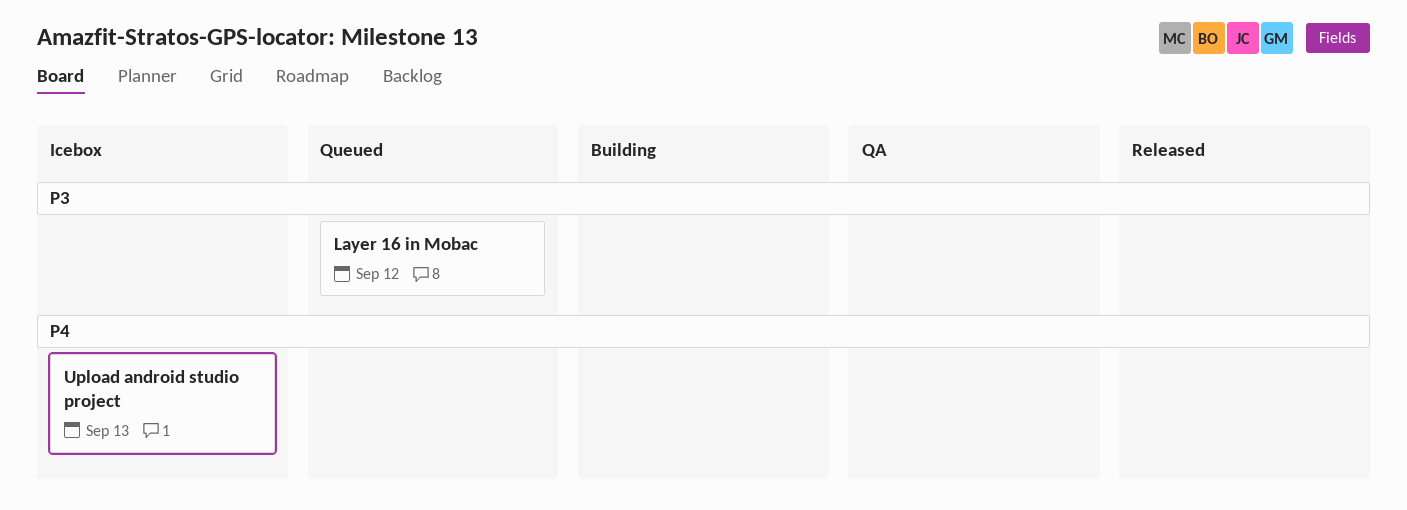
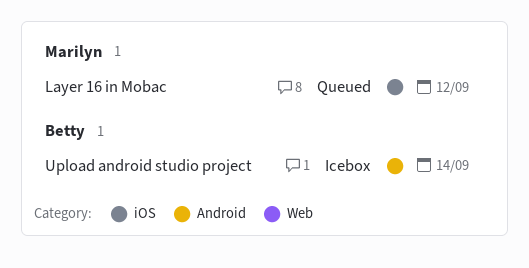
Upload android studio project, due: Sep 13 -> Sep 14

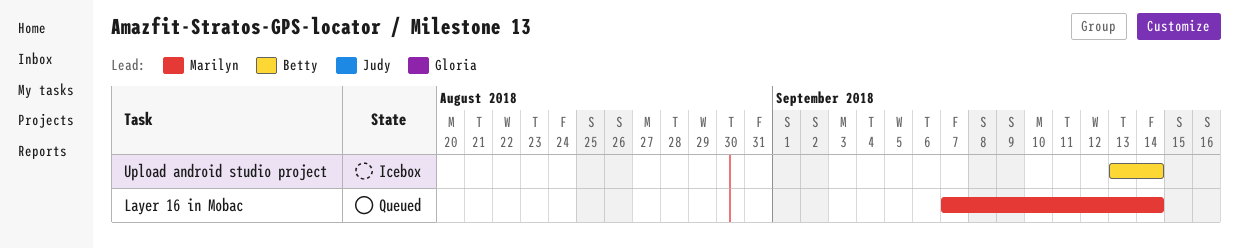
Layer 16 in Mobac, due: Sep 12 -> Sep 14

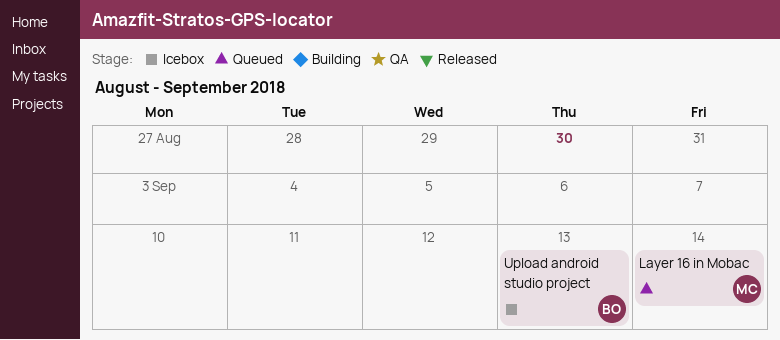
Upload android studio project, due: Sep 14 -> Sep 13

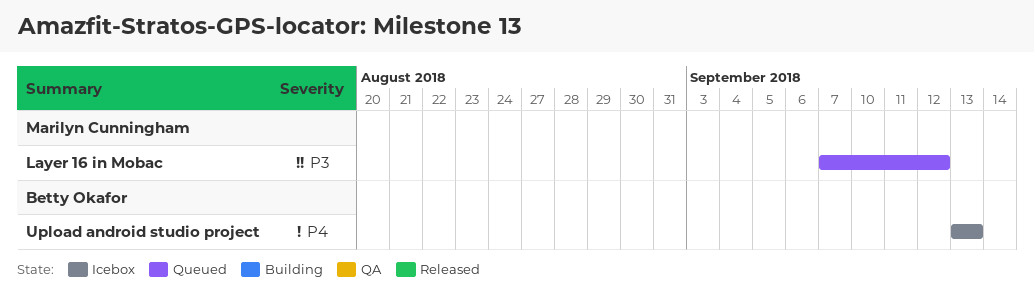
Layer 16 in Mobac, due: Sep 14 -> Sep 12

